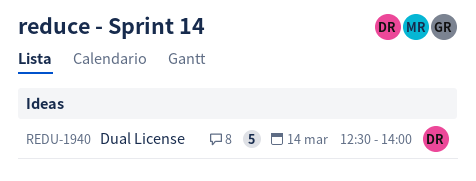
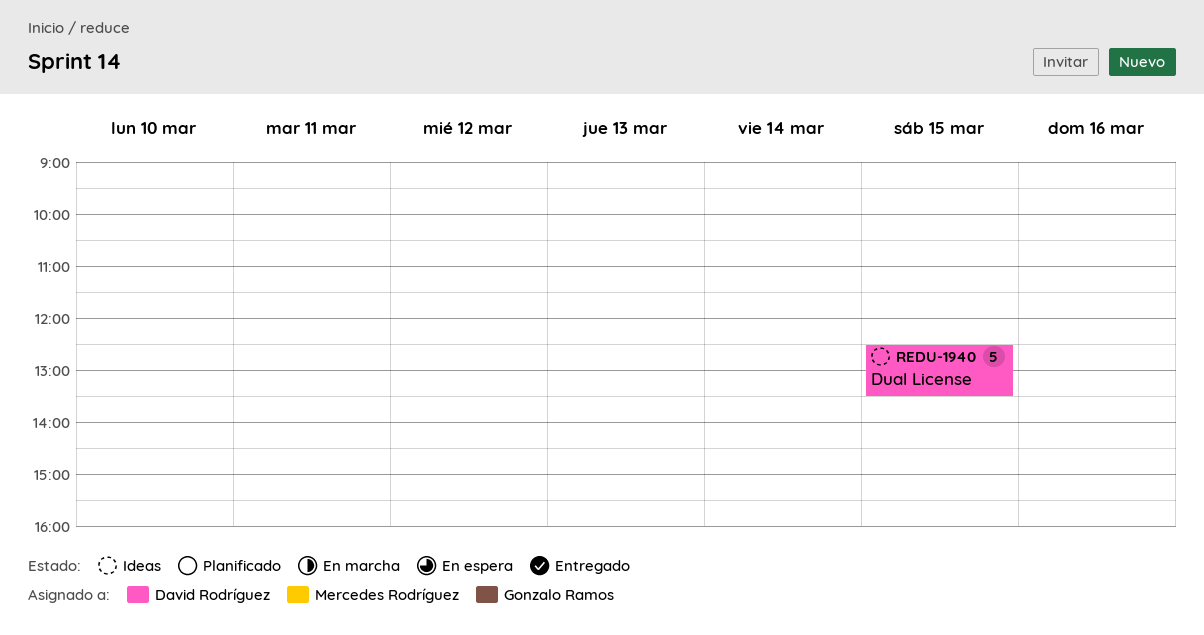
REDU-1940, day: Mar 14 -> Mar 15
REDU-1940, ends: 14:00 -> 13:30

